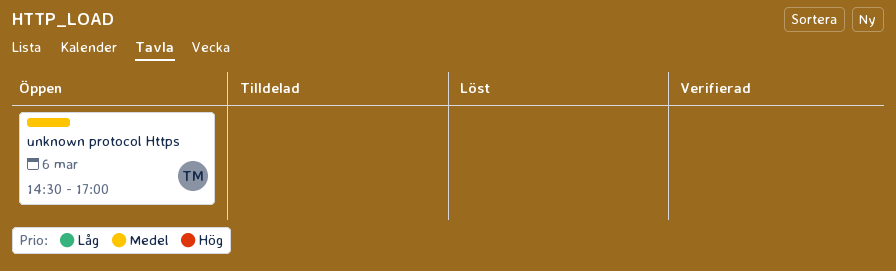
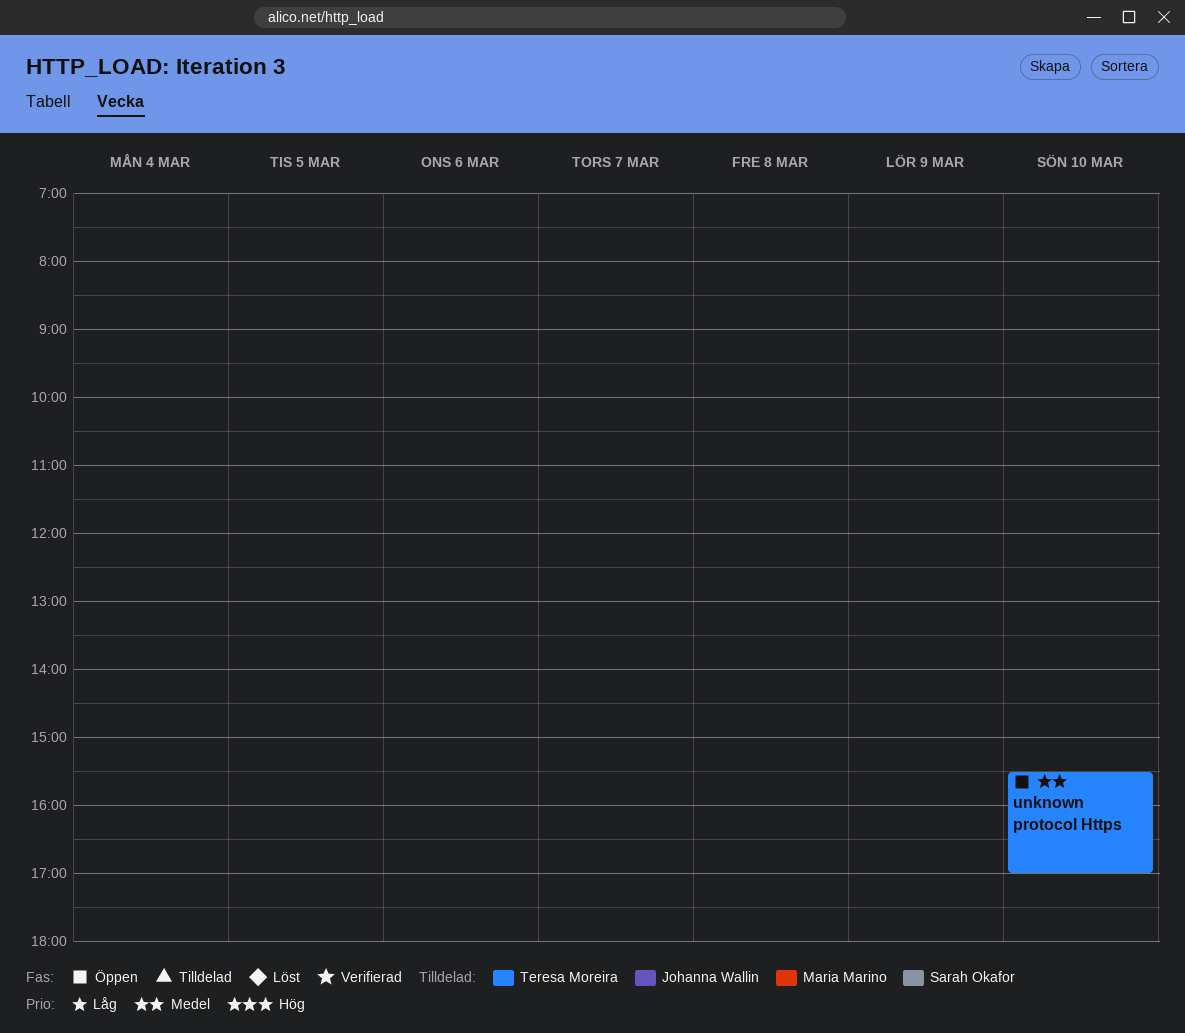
unknown protocol Https, day: Mar 6 -> Mar 10
unknown protocol Https, begins: 14:30 -> 15:30

